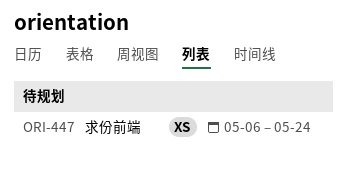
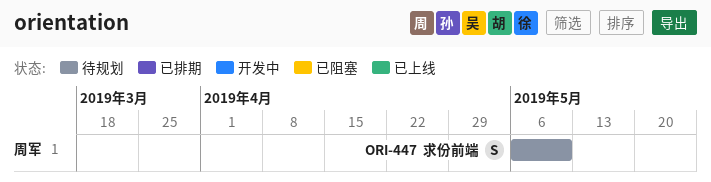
ORI-447, estimate: XS -> S
ORI-447, due: May 24 -> May 10

